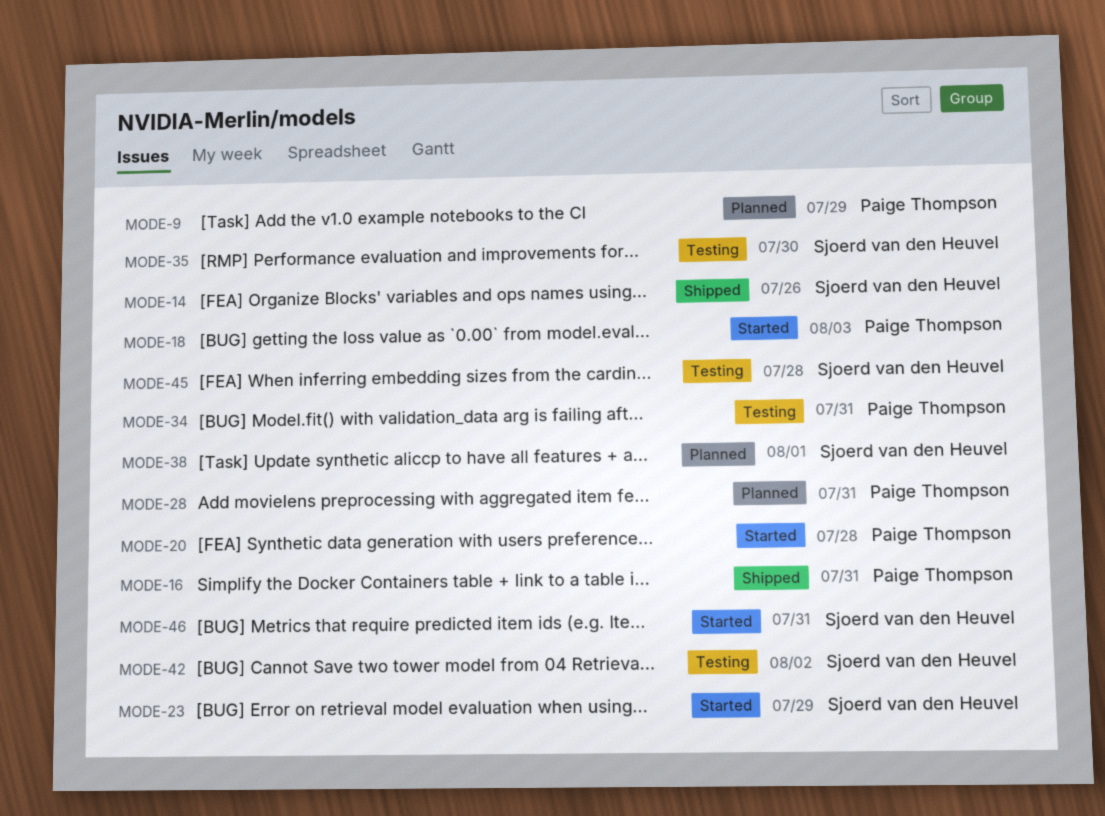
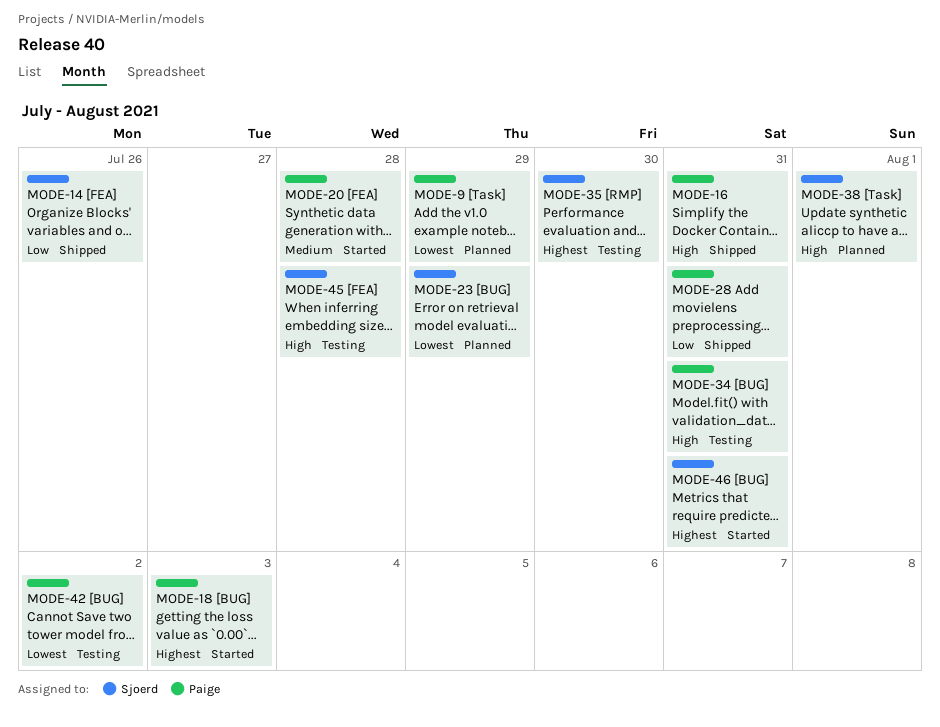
MODE-23, status: Started -> Planned
MODE-28, status: Planned -> Shipped
MODE-42, owner: Sjoerd van den Heuvel -> Paige Thompson

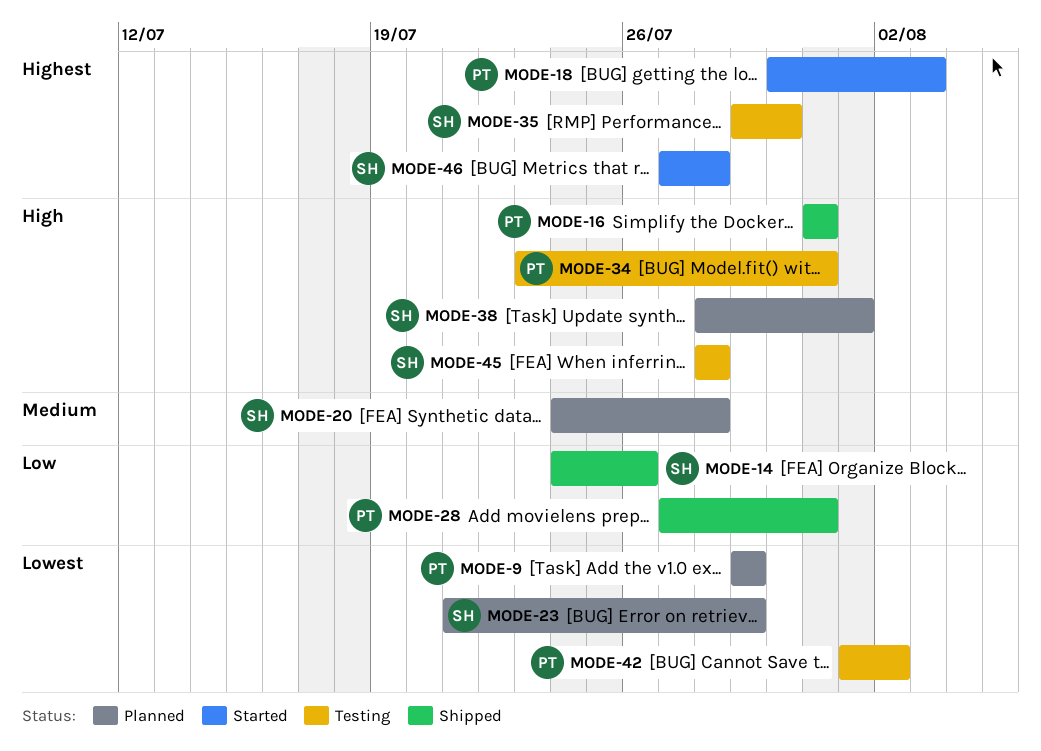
MODE-20, status: Started -> Planned
MODE-20, owner: Paige -> Sjoerd
MODE-46, due: Jul 31 -> Jul 28

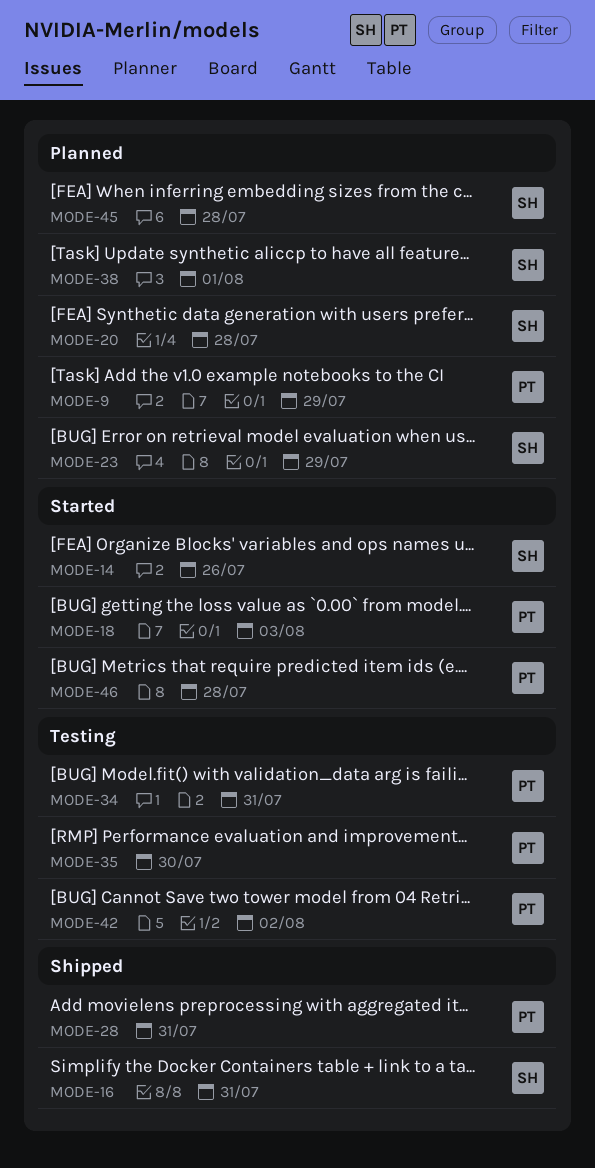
MODE-14, status: Shipped -> Started
MODE-16, owner: PT -> SH
MODE-35, owner: SH -> PT
MODE-45, status: Testing -> Planned
MODE-46, owner: SH -> PT

